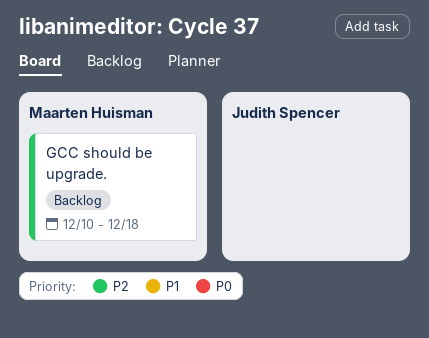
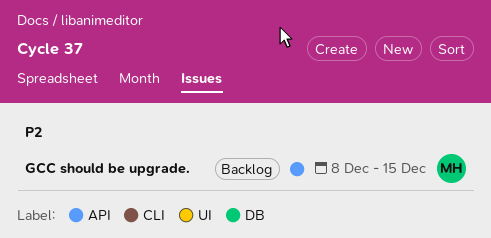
GCC should be upgrade., start: Dec 10 -> Dec 8
GCC should be upgrade., due: Dec 18 -> Dec 15

